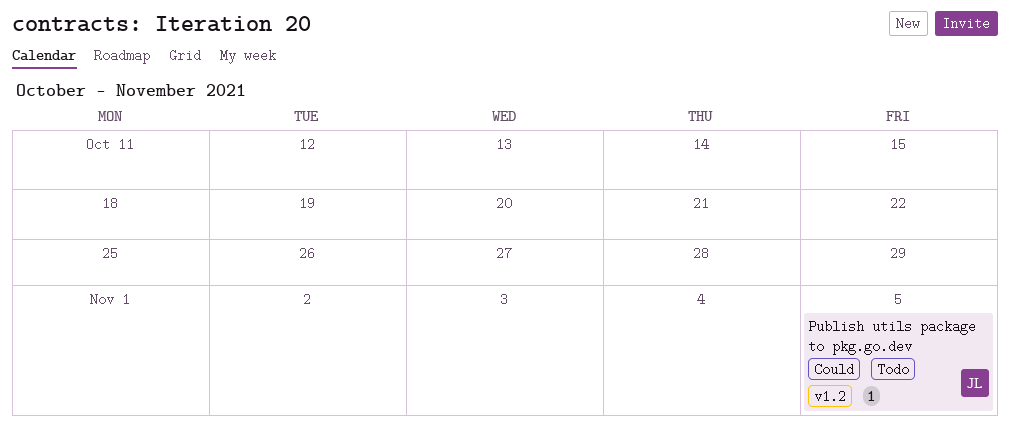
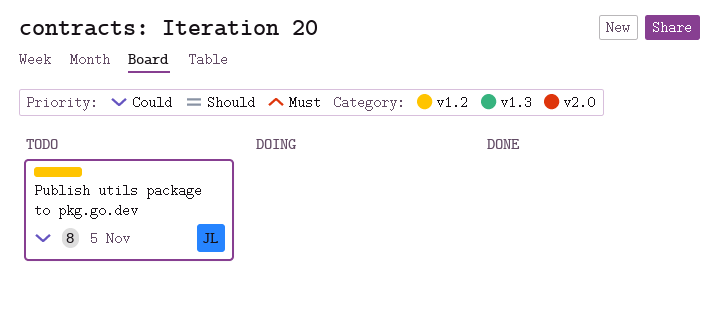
Publish utils package to pkg.go.dev, estimate: 1 -> 8

